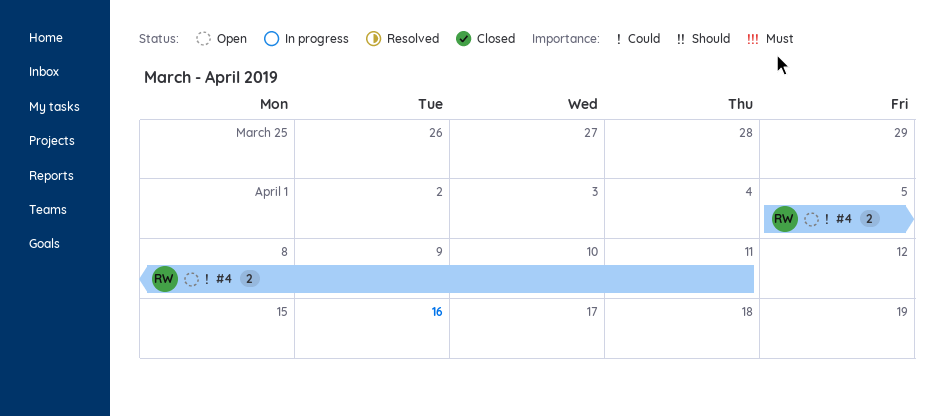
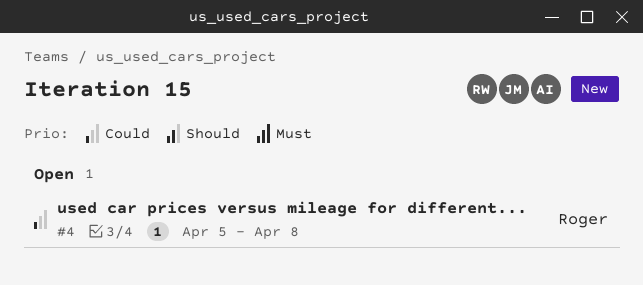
#4, estimate: 2 -> 1
#4, due: Apr 11 -> Apr 8

